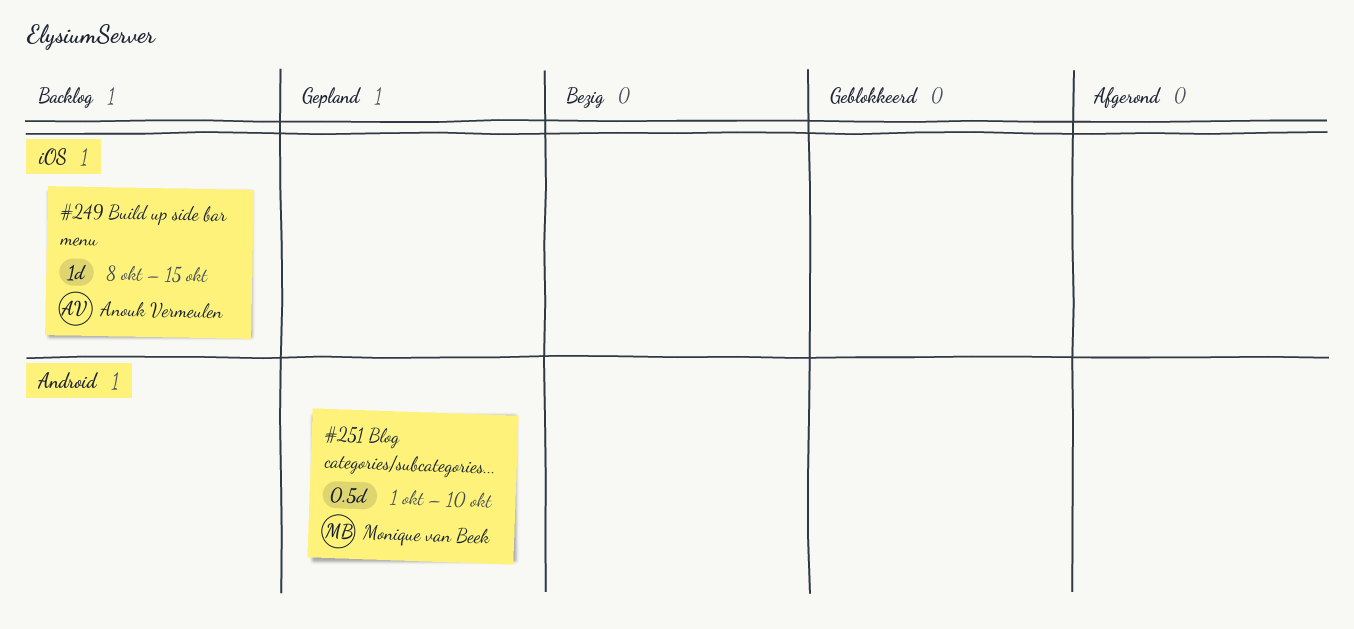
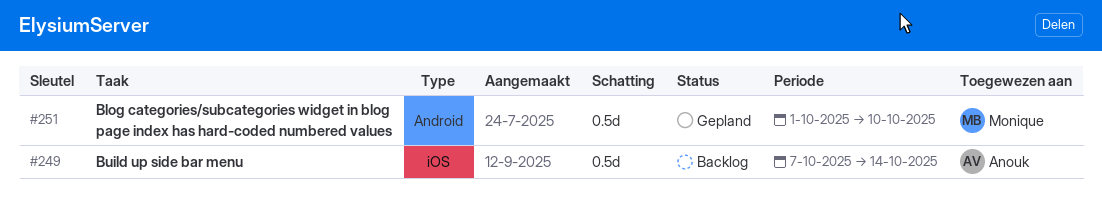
#249, estimate: 1d -> 0.5d
#249, start: Oct 8 -> Oct 7
#249, due: Oct 15 -> Oct 14

